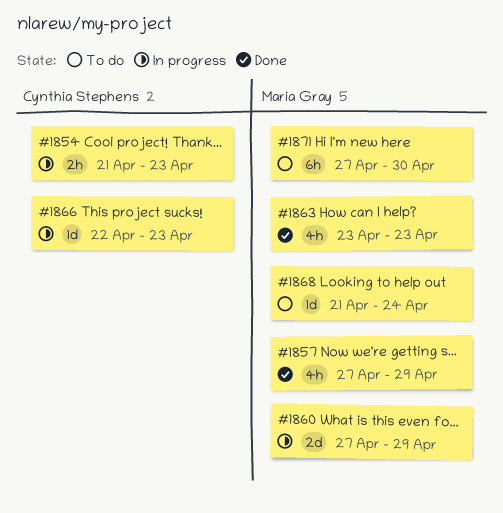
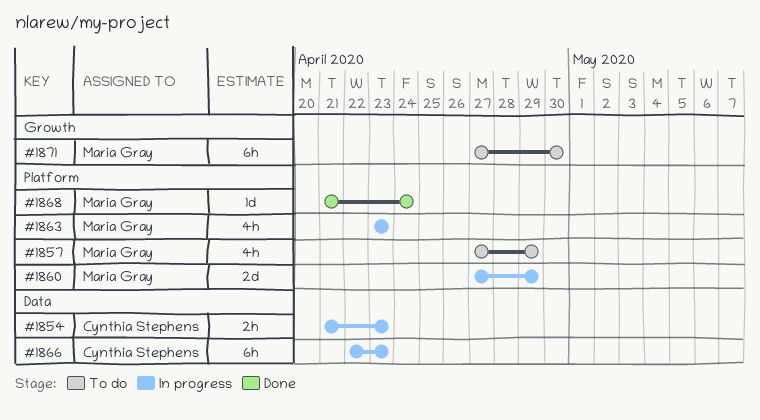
#1857, status: Done -> To do
#1863, status: Done -> In progress
#1866, estimate: 1d -> 6h
#1868, status: To do -> Done

